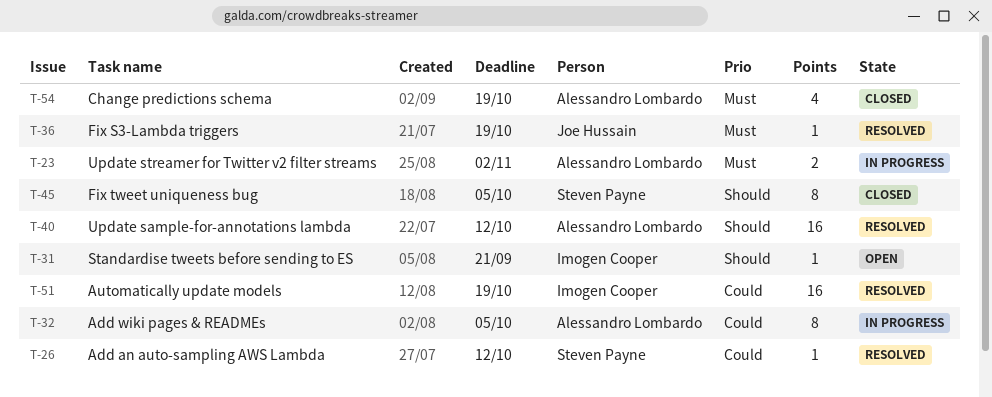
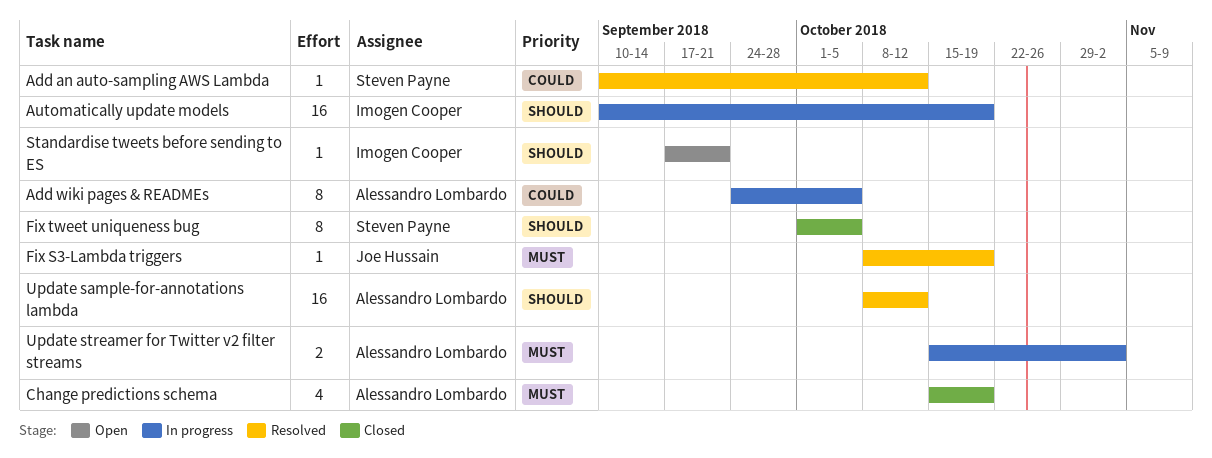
Automatically update models, status: Resolved -> In progress
Automatically update models, priority: Could -> Should

